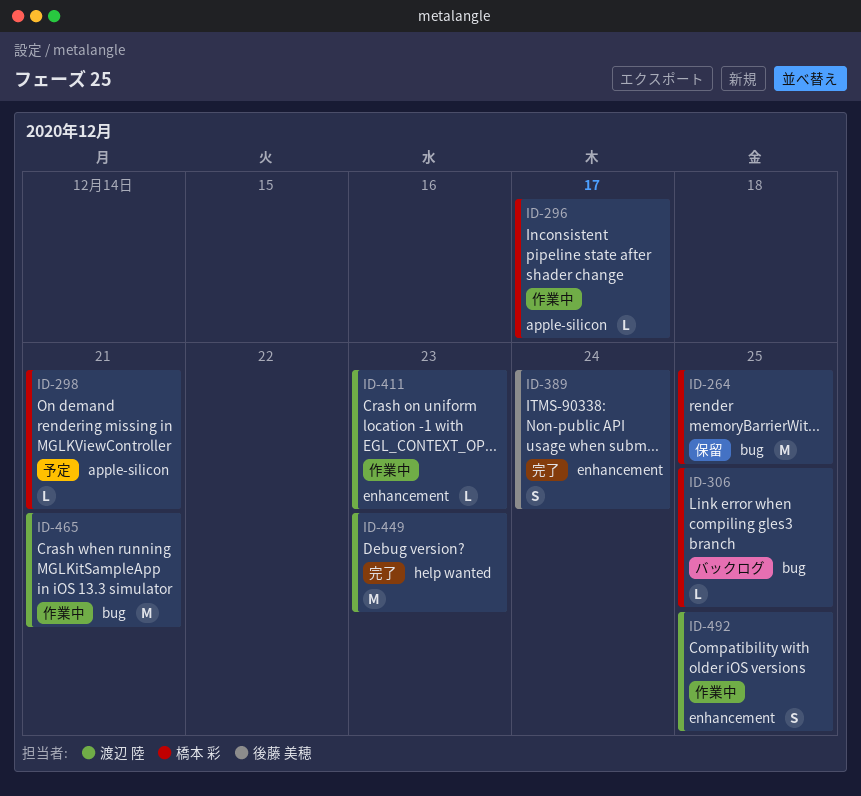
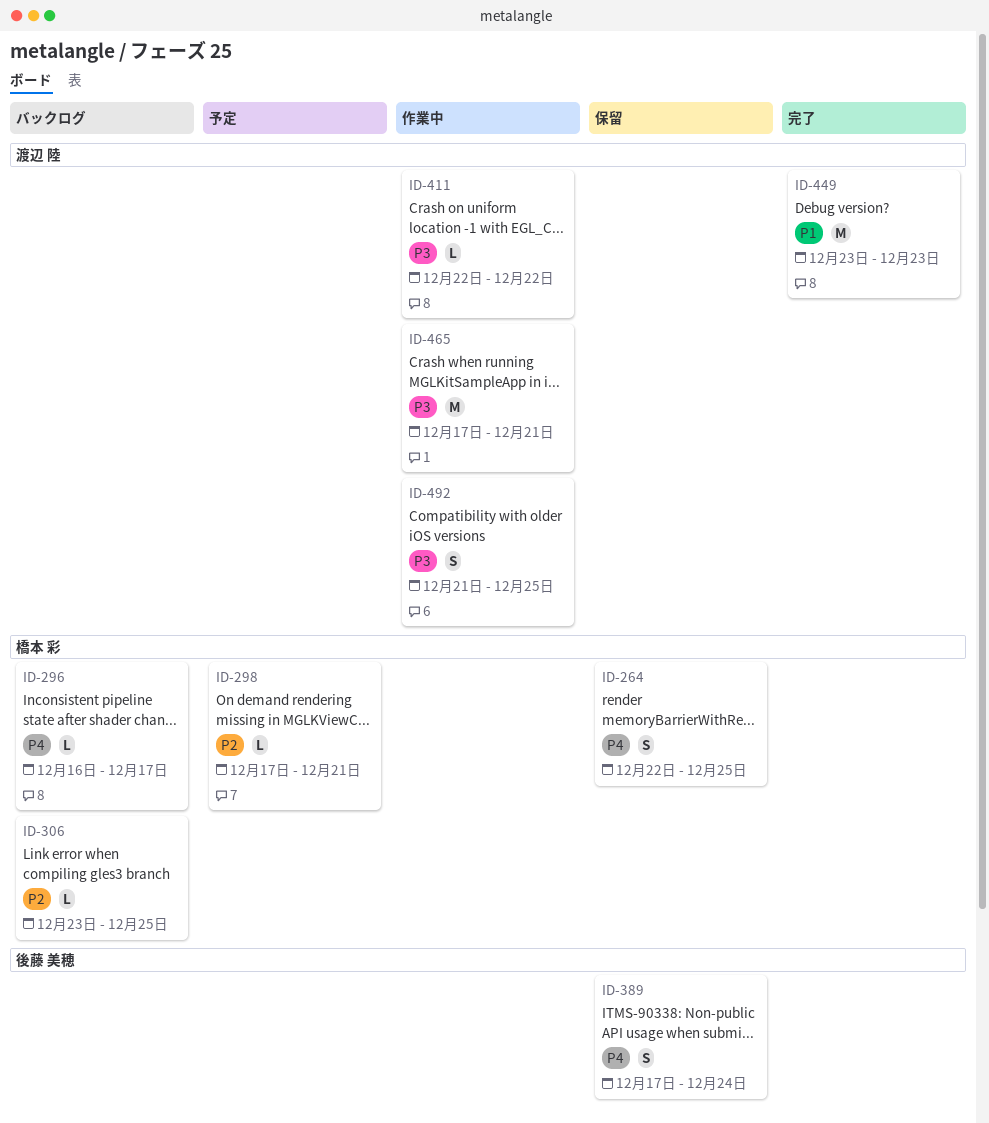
ID-264, estimate: M -> S
ID-296, status: 作業中 -> バックログ
ID-389, status: 完了 -> 保留
ID-411, due: Dec 23 -> Dec 22

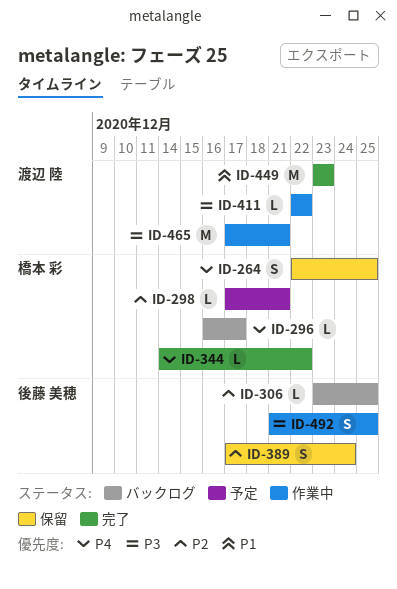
ID-306, owner: 橋本 彩 -> 後藤 美穂
ID-344: none -> present
ID-389, priority: P4 -> P2
ID-492, owner: 渡辺 陸 -> 後藤 美穂

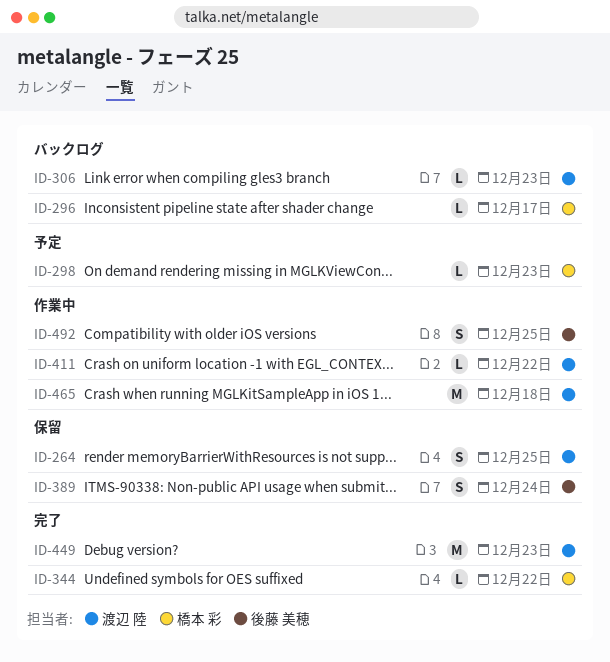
ID-264, owner: 橋本 彩 -> 渡辺 陸
ID-298, due: Dec 21 -> Dec 23
ID-306, owner: 後藤 美穂 -> 渡辺 陸
ID-306, due: Dec 25 -> Dec 23
ID-465, due: Dec 21 -> Dec 18

